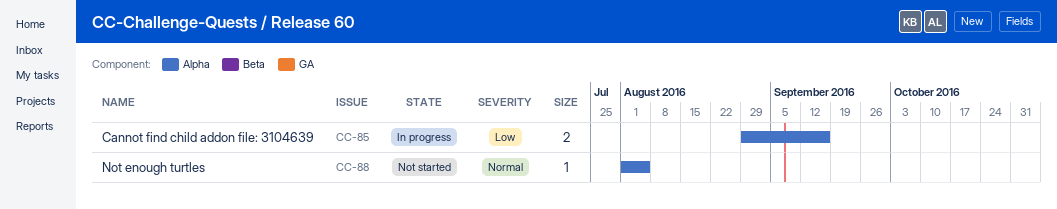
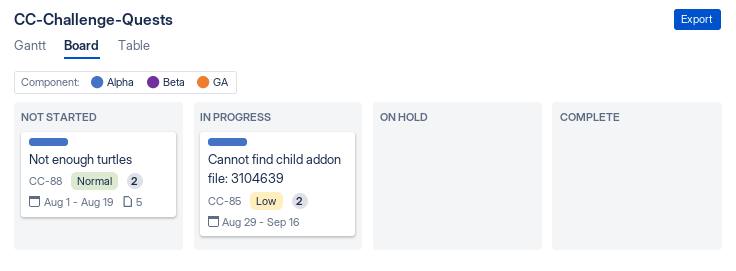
CC-88, estimate: 1 -> 2
CC-88, due: Aug 5 -> Aug 19

